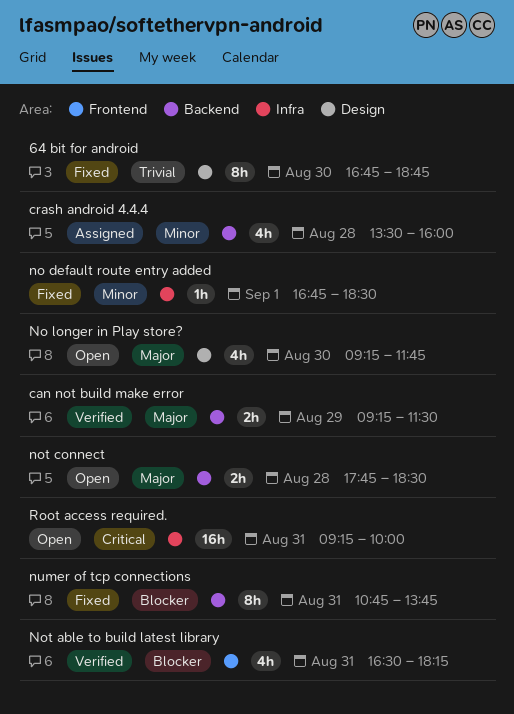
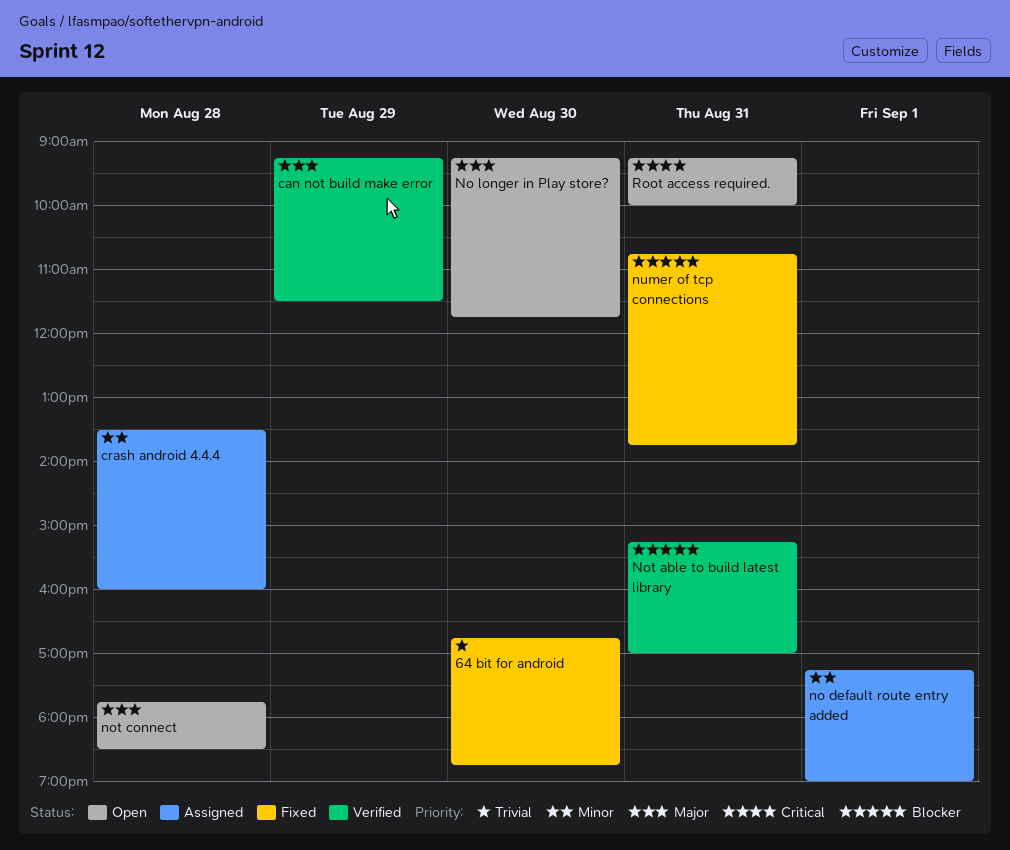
no default route entry added, status: Fixed -> Assigned
no default route entry added, begins: 16:45 -> 17:15
no default route entry added, ends: 18:30 -> 19:00
Not able to build latest library, begins: 16:30 -> 15:15
Not able to build latest library, ends: 18:15 -> 17:00

